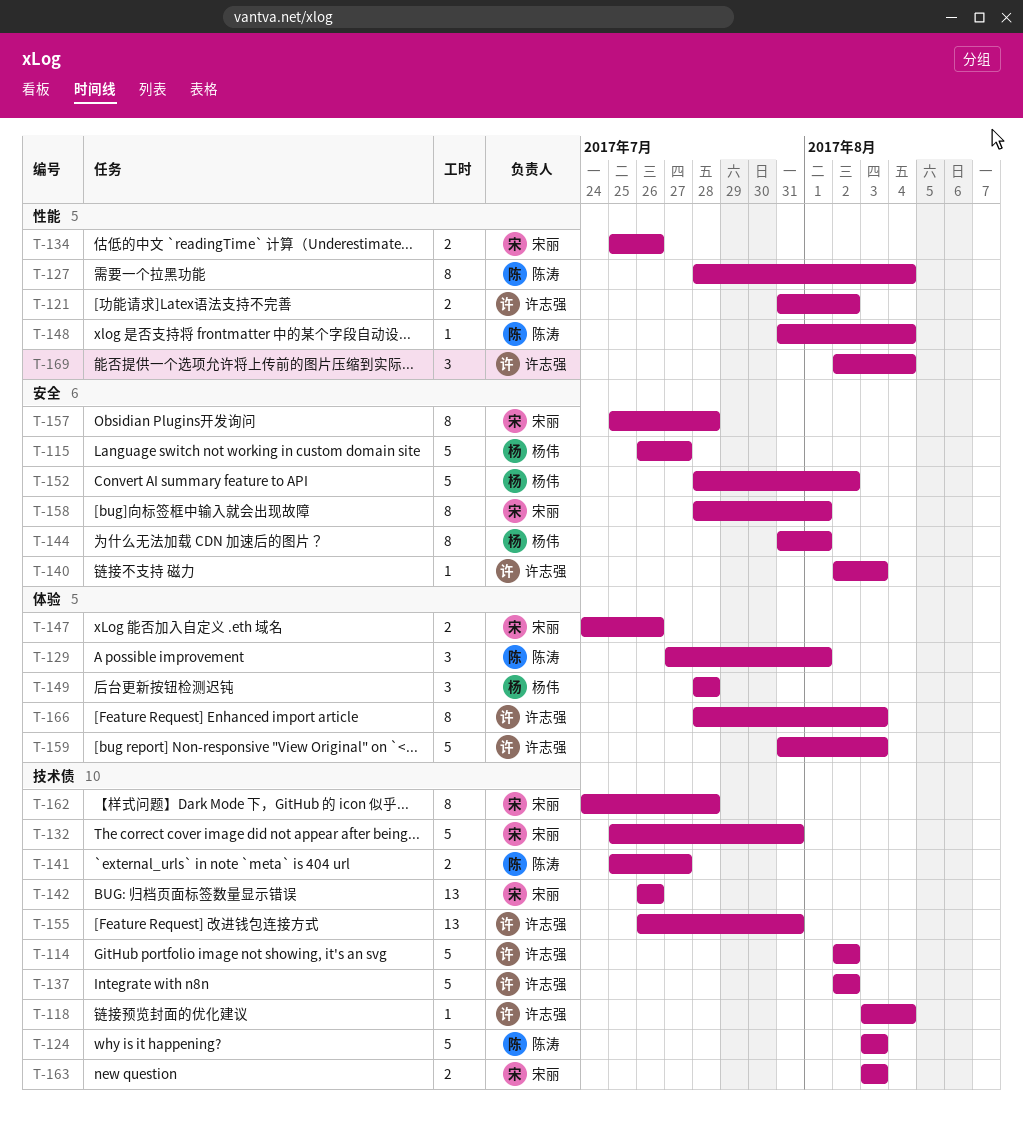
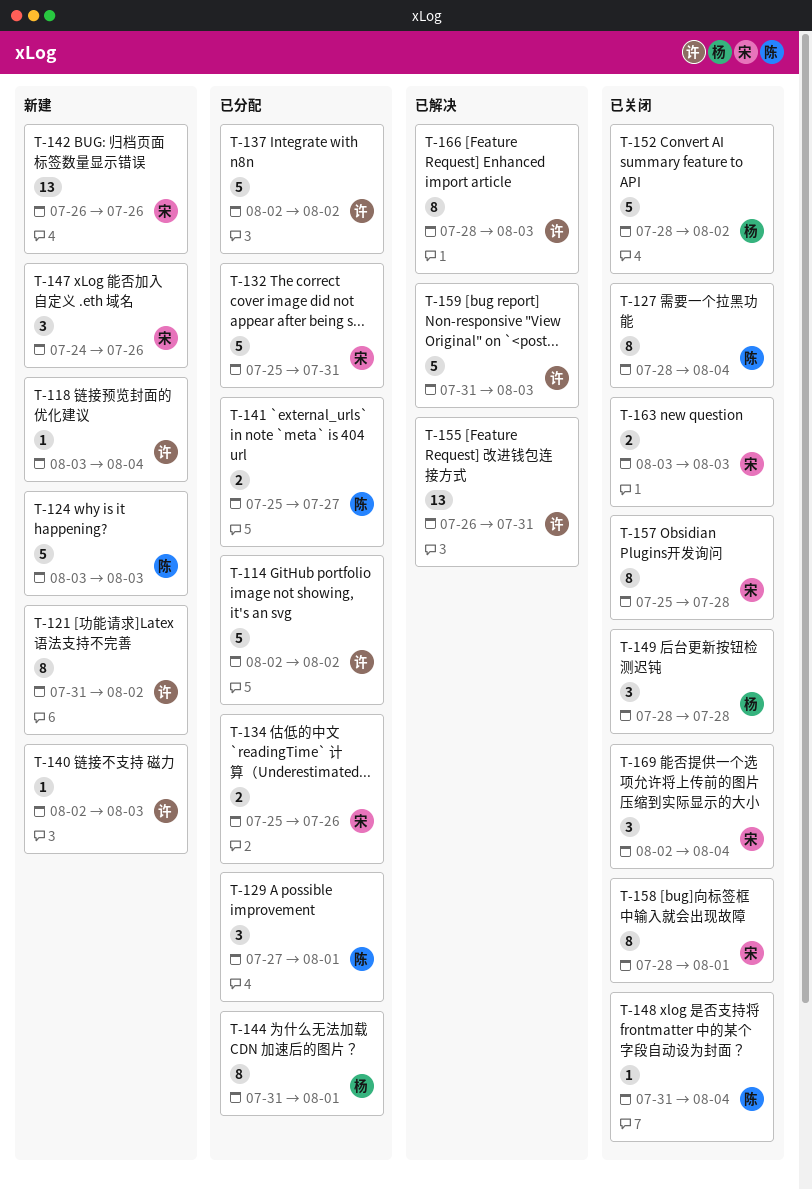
T-115: present -> none
T-121, estimate: 2 -> 8
T-147, estimate: 2 -> 3
T-162: present -> none
T-169, owner: 许志强 -> 宋丽

